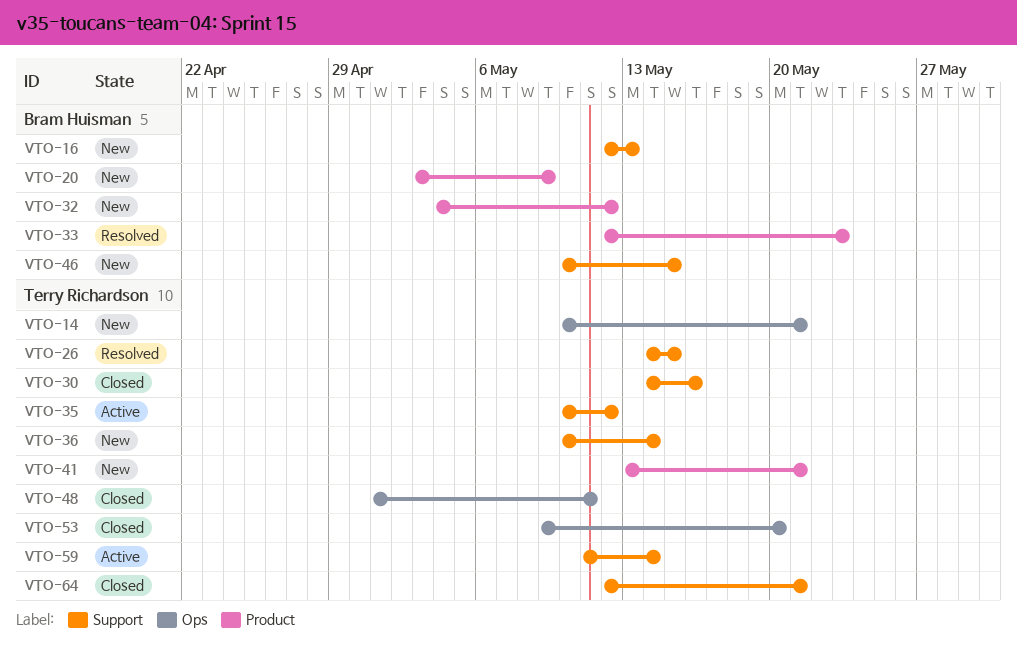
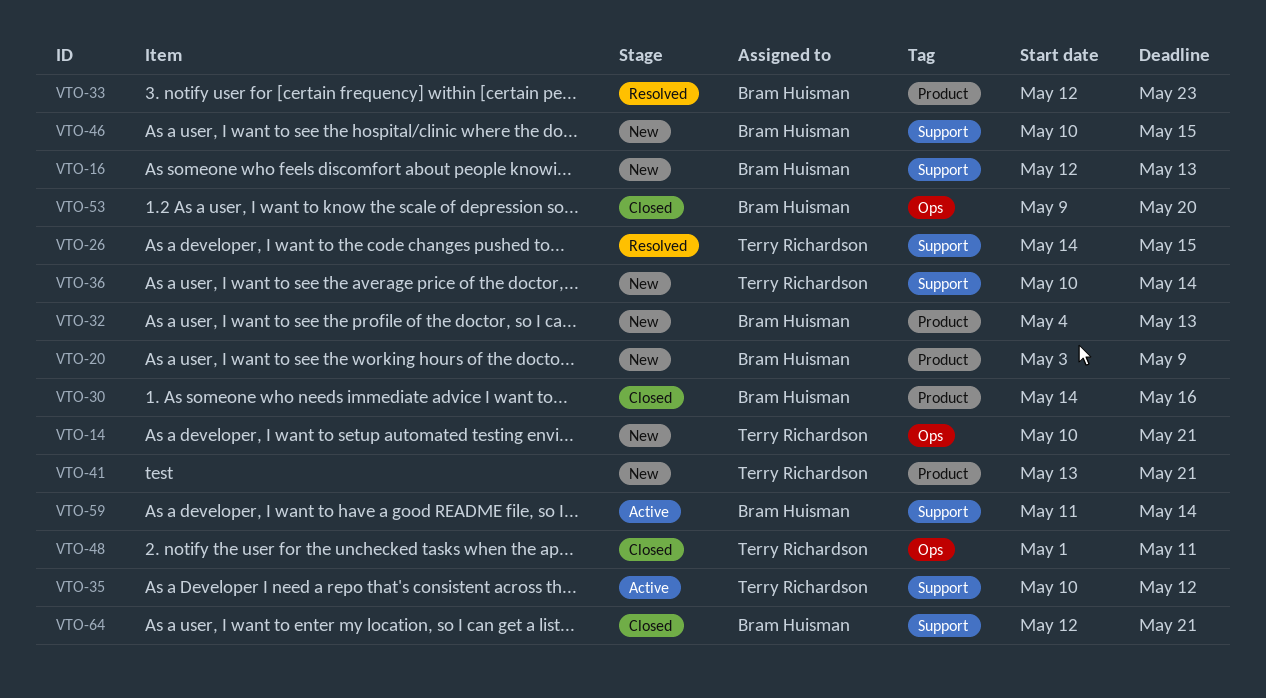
VTO-30, owner: Terry Richardson -> Bram Huisman
VTO-30, label: Support -> Product
VTO-32, due: May 12 -> May 13
VTO-53, owner: Terry Richardson -> Bram Huisman
VTO-59, owner: Terry Richardson -> Bram Huisman
VTO-64, owner: Terry Richardson -> Bram Huisman

